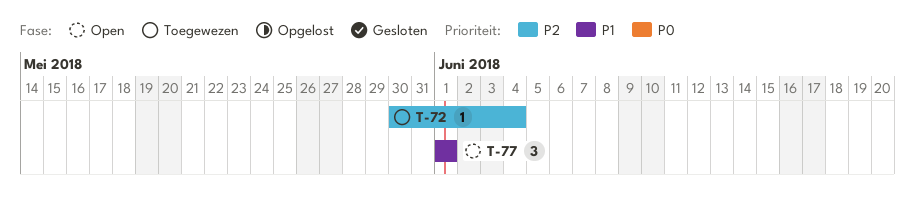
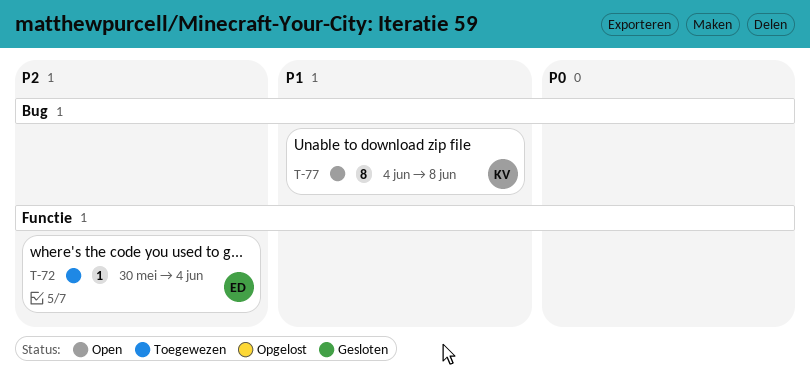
T-77, estimate: 3 -> 8
T-77, start: Jun 1 -> Jun 4
T-77, due: Jun 1 -> Jun 8

